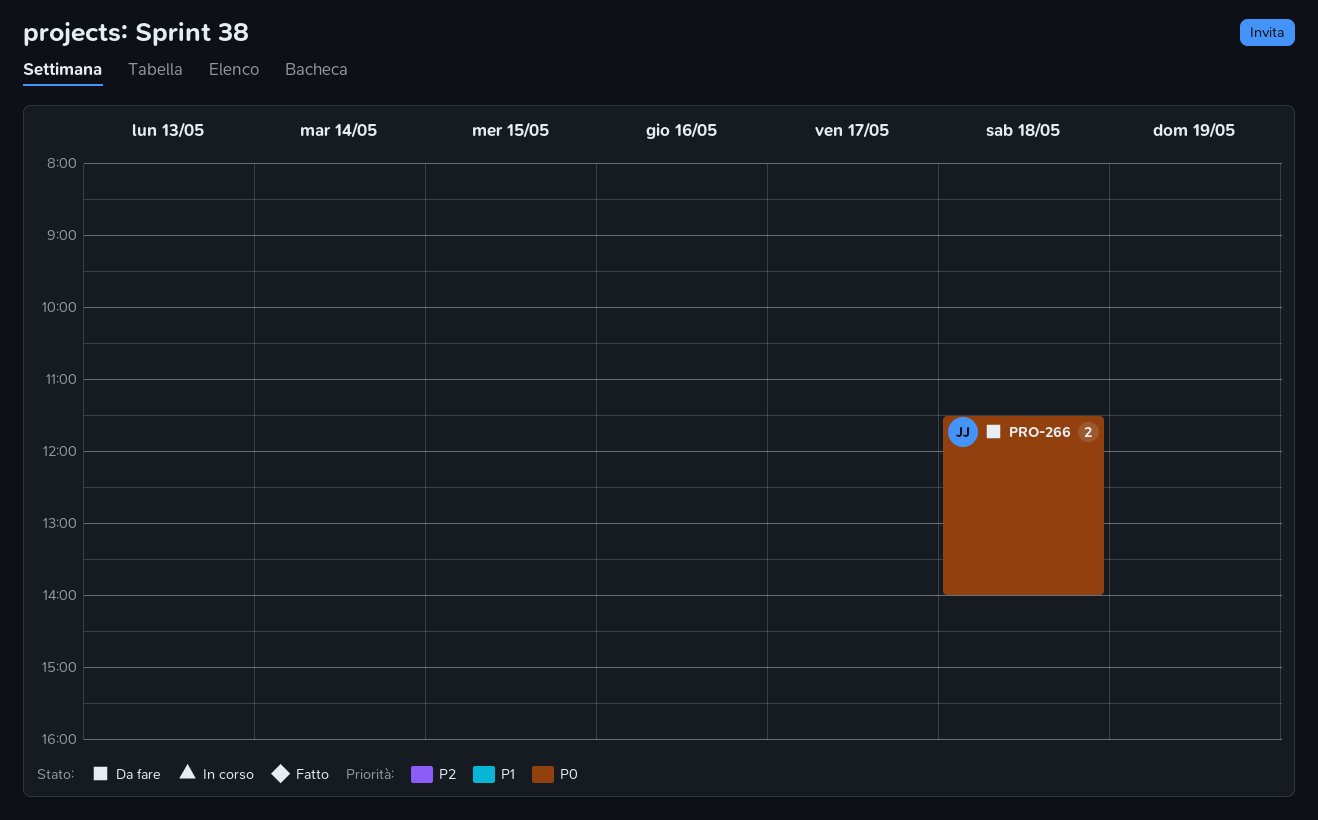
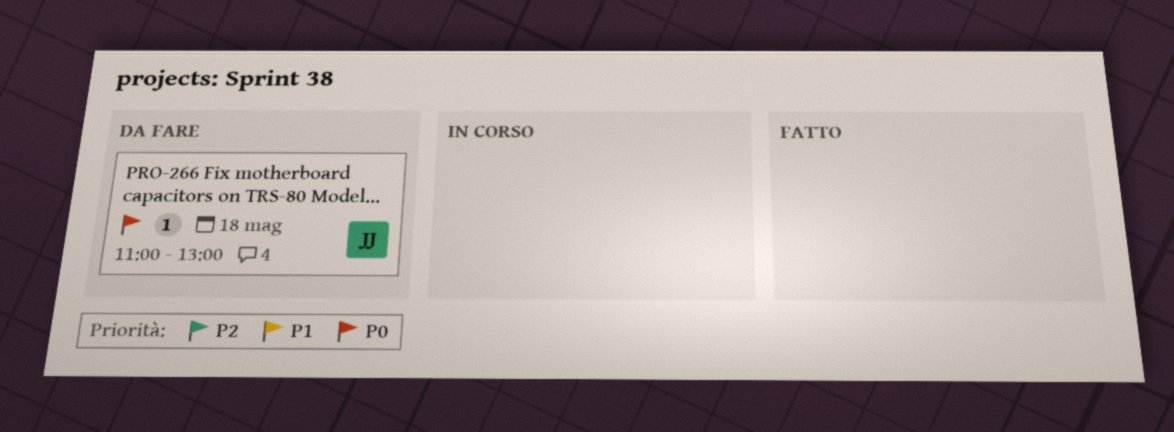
PRO-266, estimate: 2 -> 1
PRO-266, begins: 11:30 -> 11:00
PRO-266, ends: 14:00 -> 13:00

